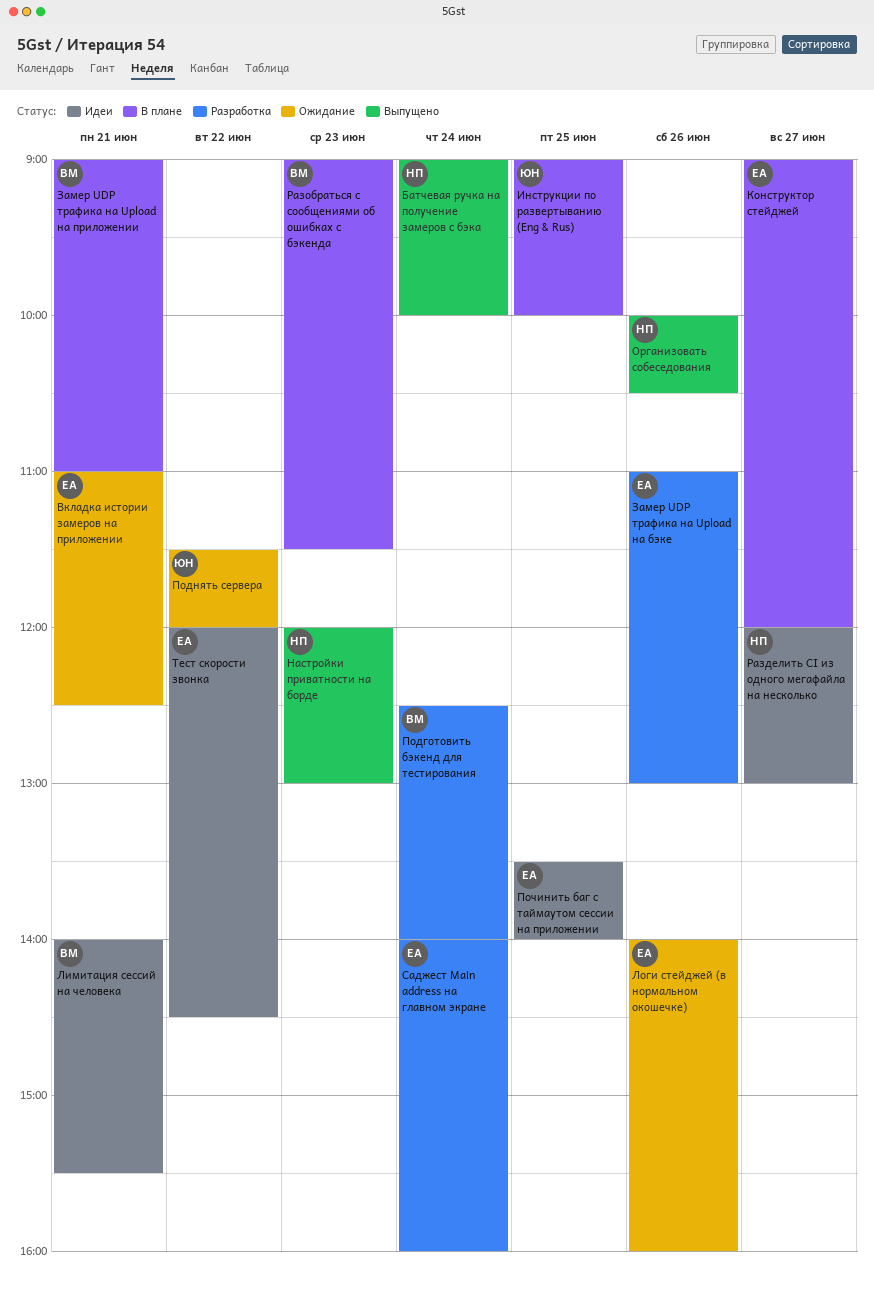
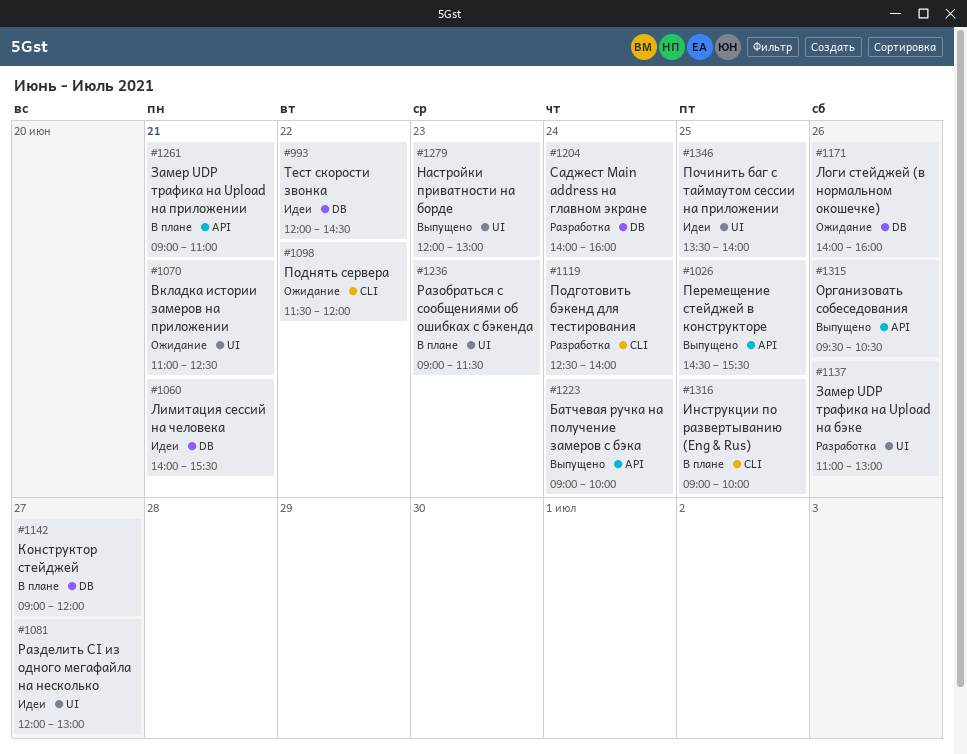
Организовать собеседования, begins: 10:00 -> 09:30
Перемещение стейджей в конструкторе: none -> present

